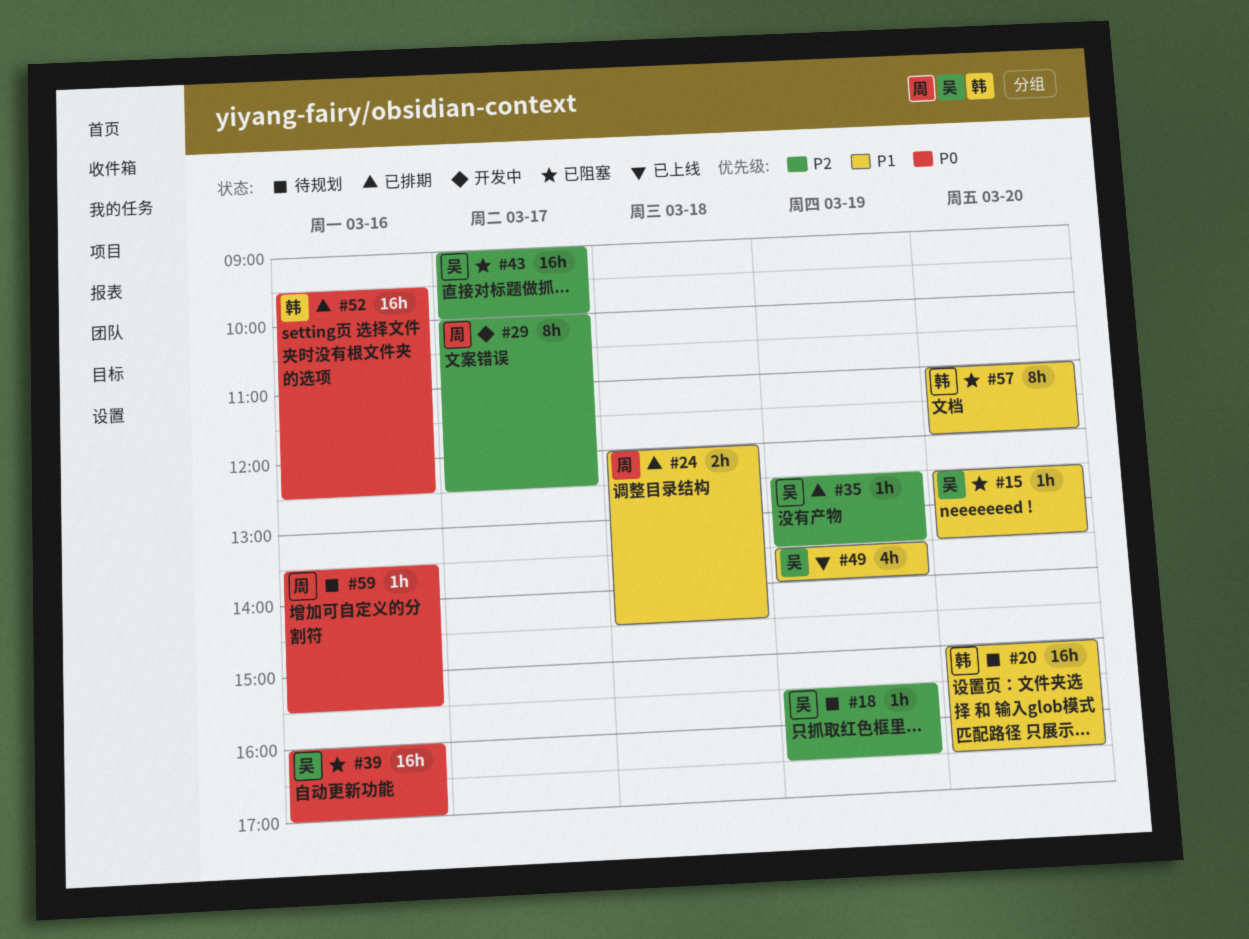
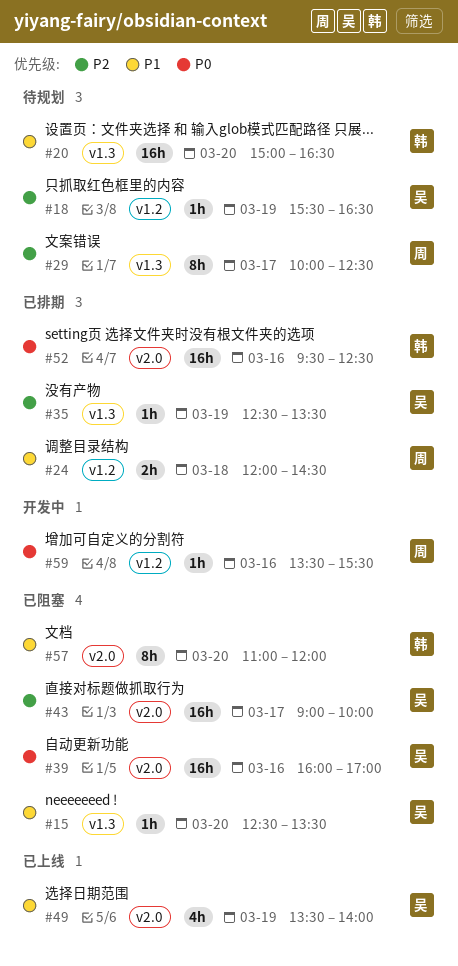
#29, status: 开发中 -> 待规划
#59, status: 待规划 -> 开发中

